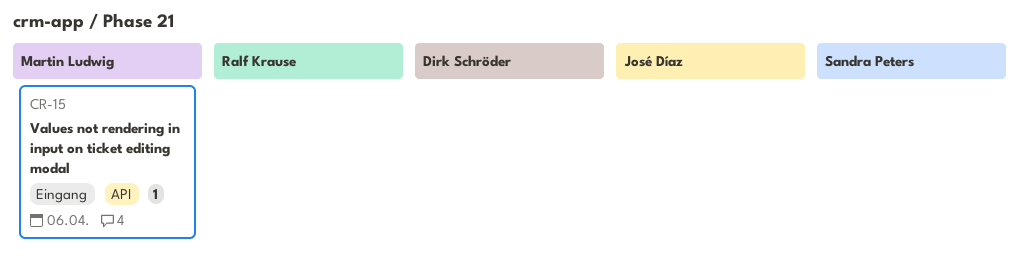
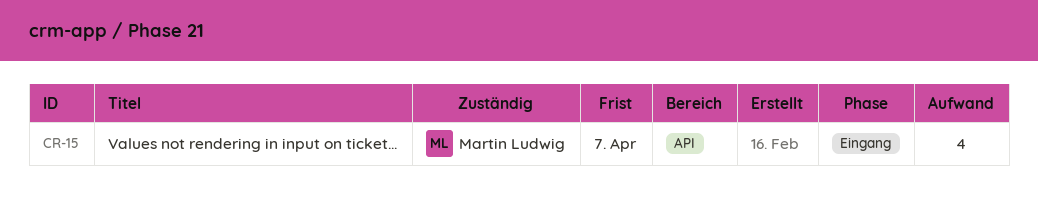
CR-15, estimate: 1 -> 4
CR-15, due: Apr 6 -> Apr 7

